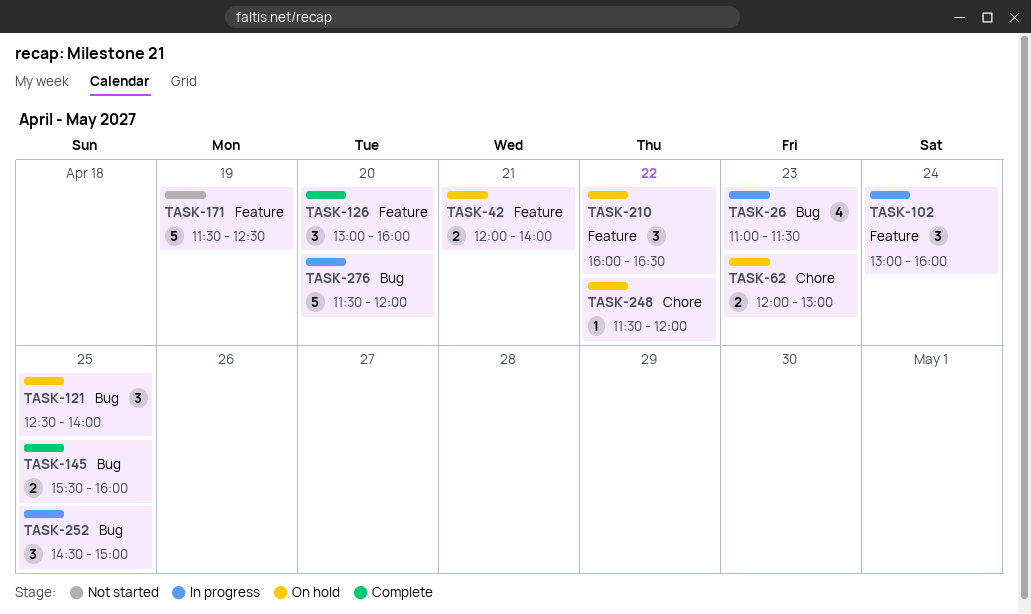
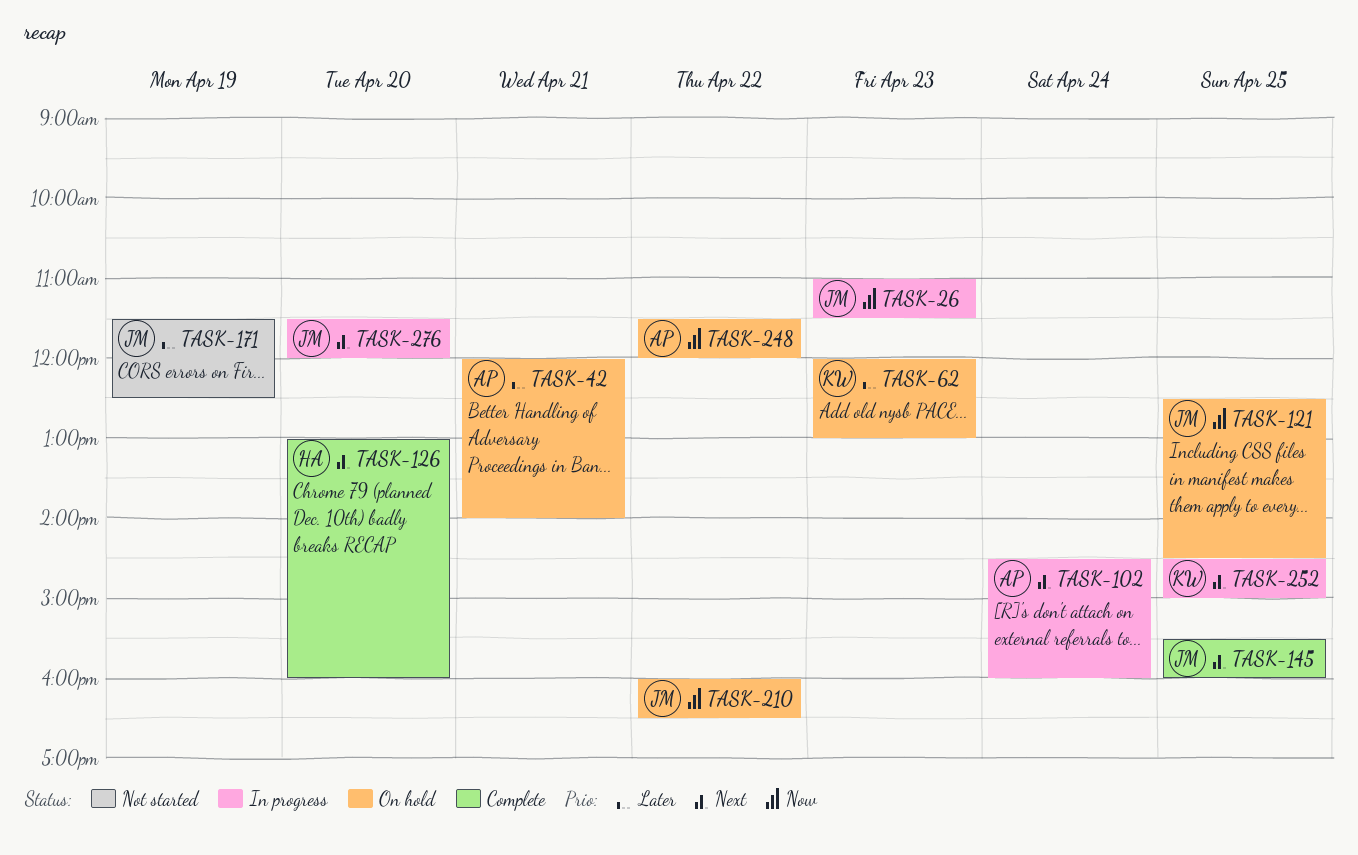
TASK-102, begins: 13:00 -> 14:30
TASK-121, ends: 14:00 -> 14:30

